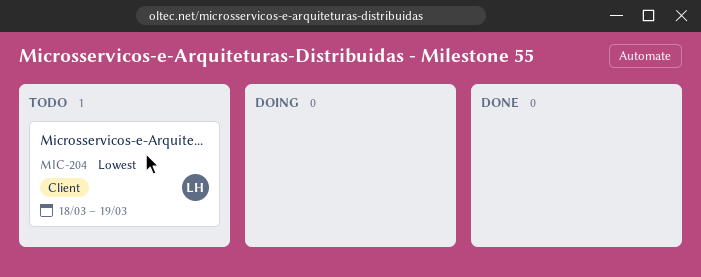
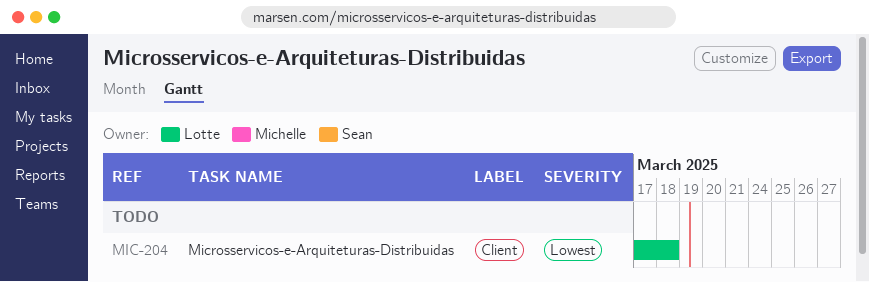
MIC-204, start: Mar 18 -> Mar 17
MIC-204, due: Mar 19 -> Mar 18

